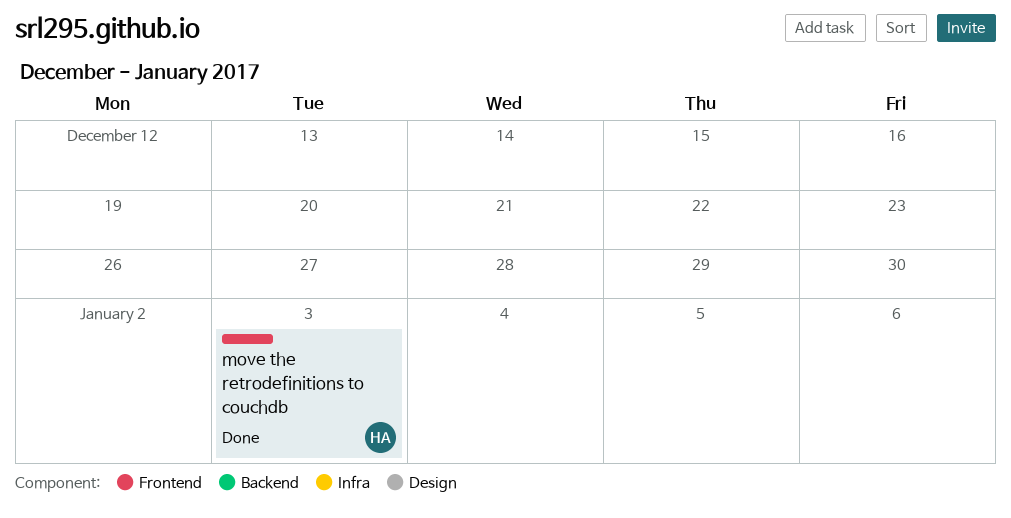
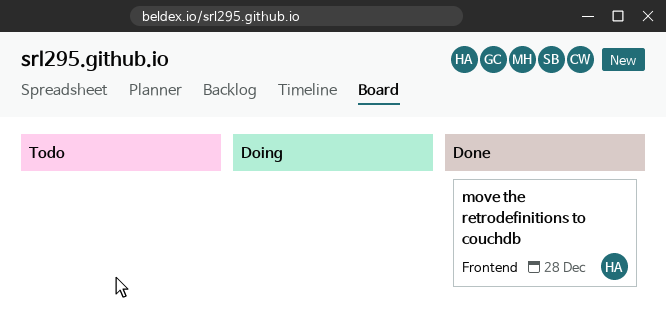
move the retrodefinitions to couchdb, due: Jan 3 -> Dec 28

